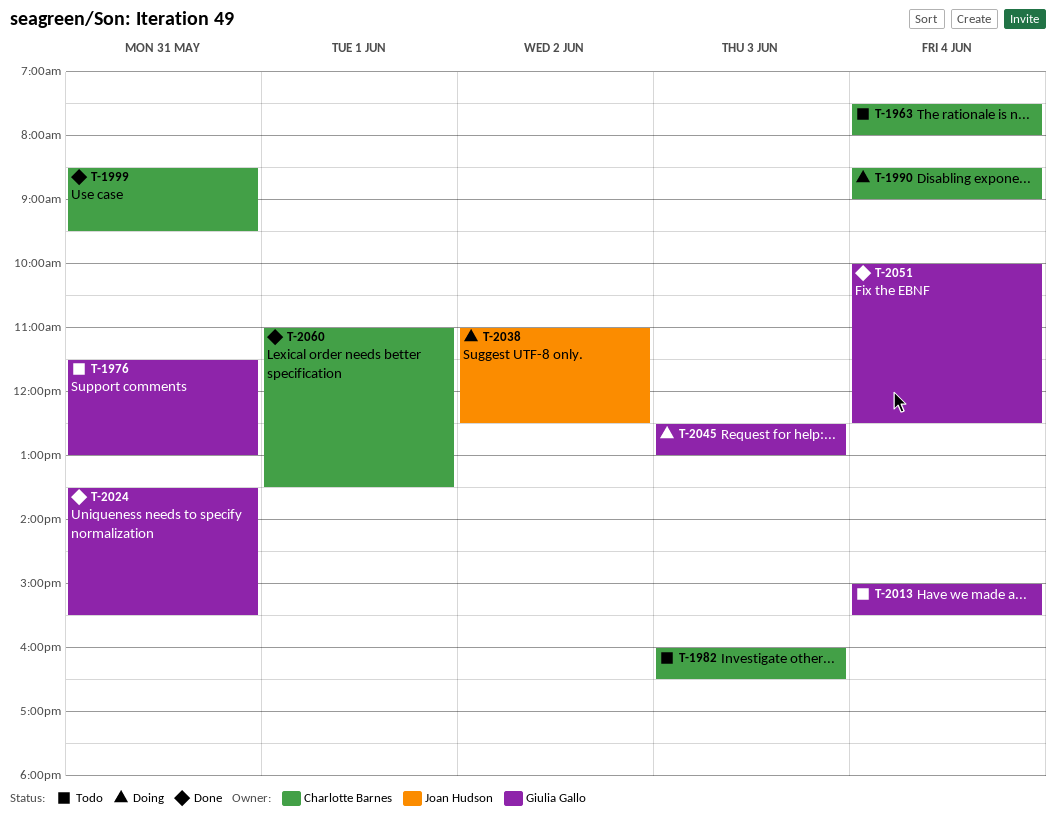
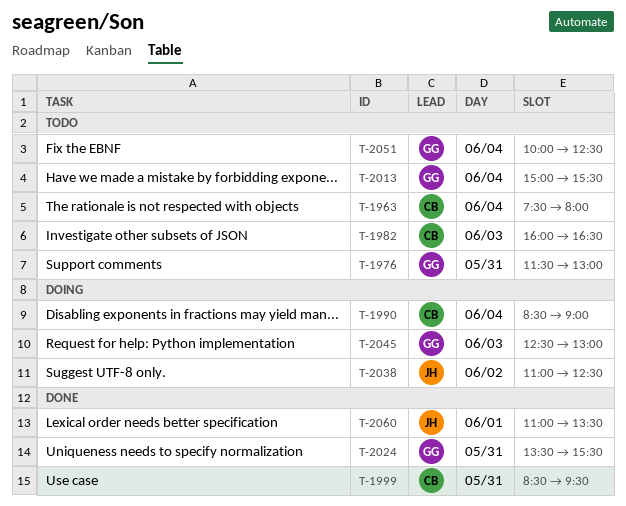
T-2051, status: Done -> Todo
T-2060, owner: Charlotte Barnes -> Joan Hudson

